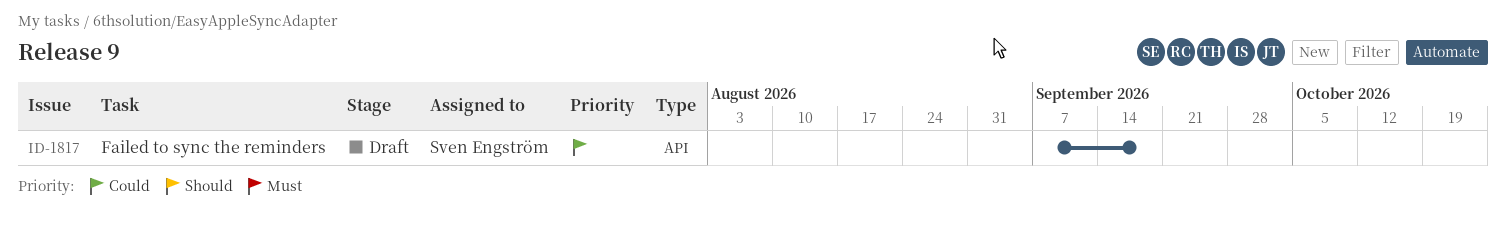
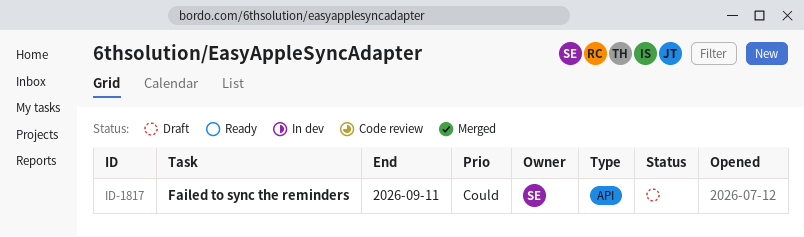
ID-1817, due: Sep 18 -> Sep 11

